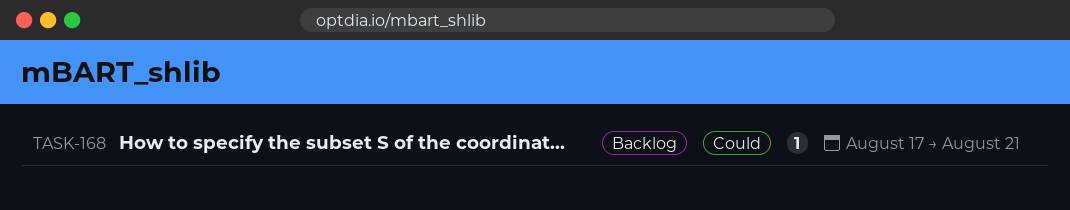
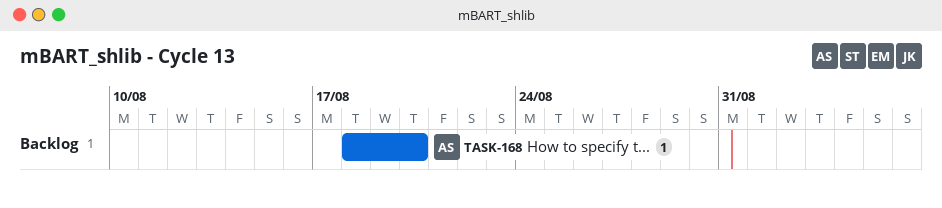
TASK-168, start: Aug 17 -> Aug 18
TASK-168, due: Aug 21 -> Aug 20

